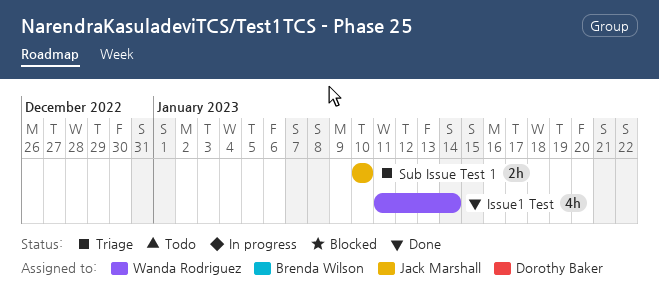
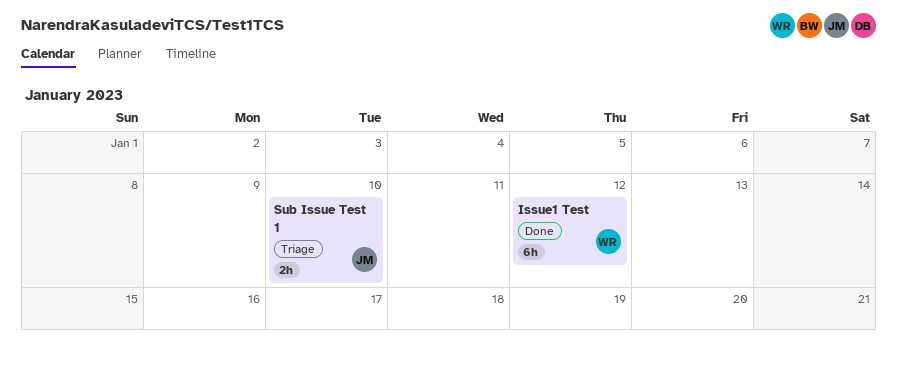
Issue1 Test, estimate: 4h -> 6h
Issue1 Test, due: Jan 14 -> Jan 12

